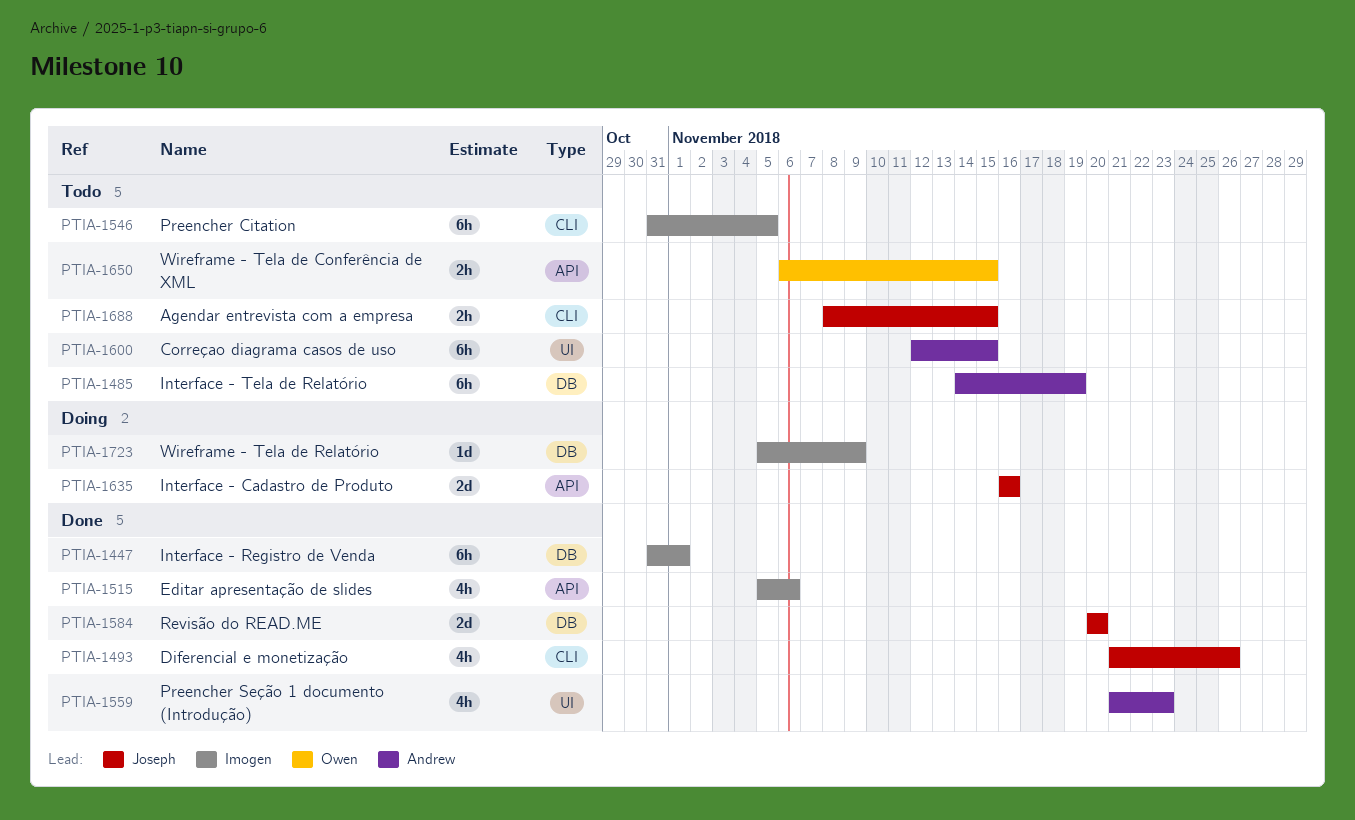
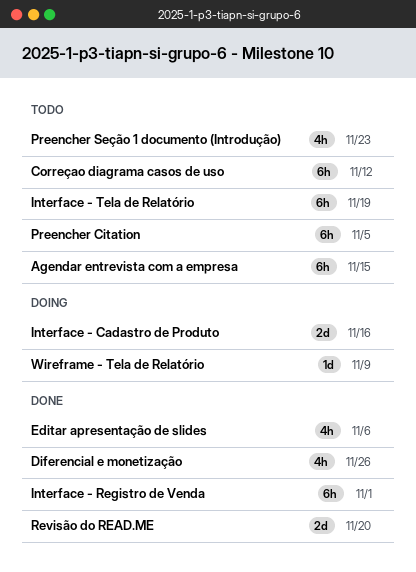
Agendar entrevista com a empresa, estimate: 2h -> 6h
Correçao diagrama casos de uso, due: Nov 15 -> Nov 12
Preencher Seção 1 documento (Introdução), status: Done -> Todo
Wireframe - Tela de Conferência de XML: present -> none

